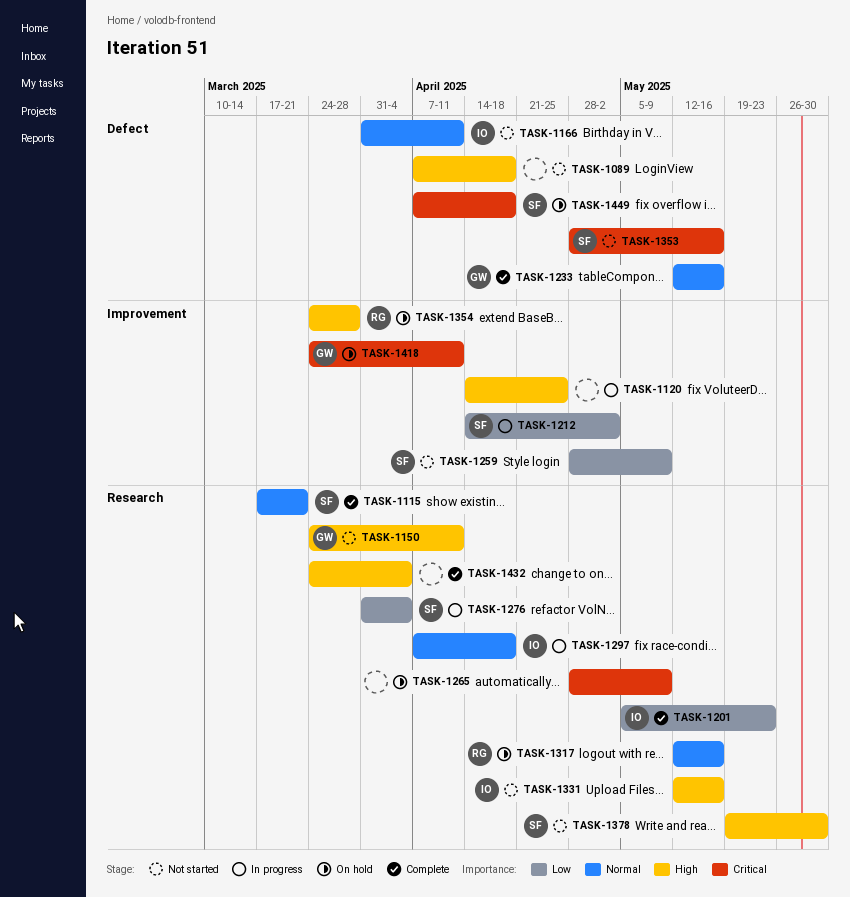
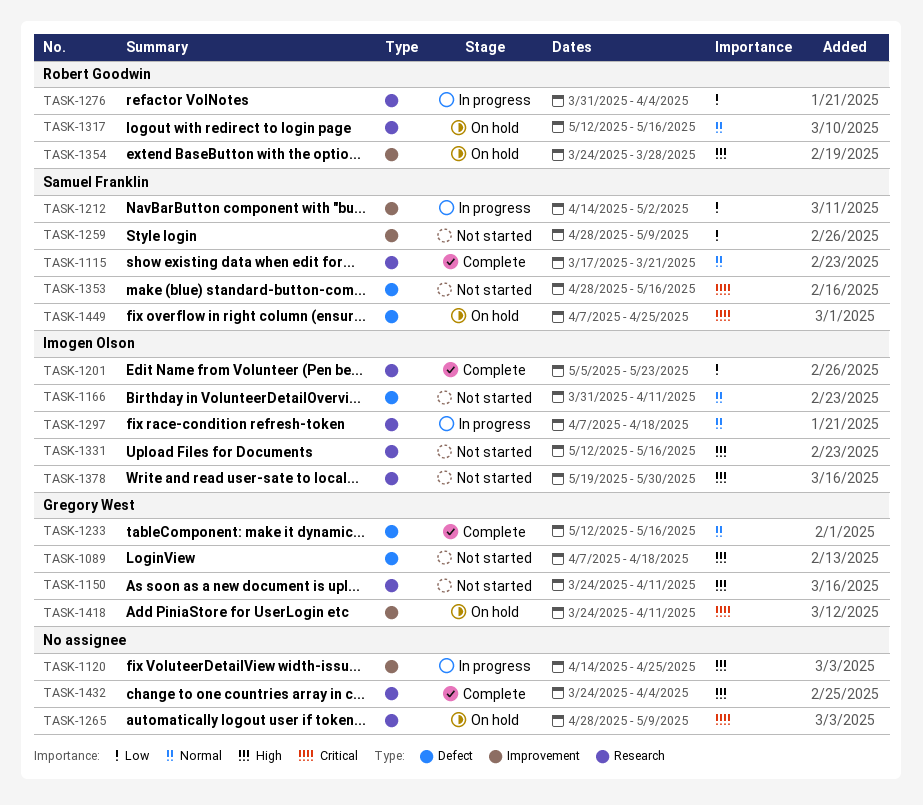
TASK-1089, owner: none -> Gregory West
TASK-1276, owner: Samuel Franklin -> Robert Goodwin
TASK-1378, owner: Samuel Franklin -> Imogen Olson
TASK-1449, due: Apr 18 -> Apr 25

